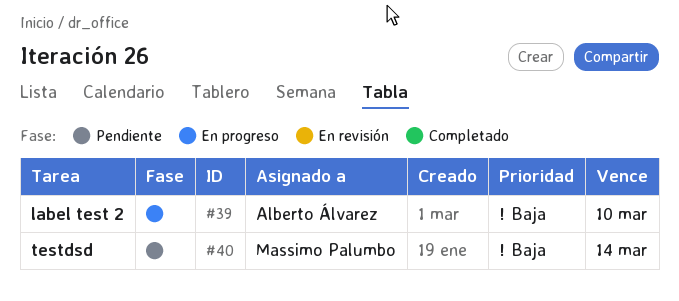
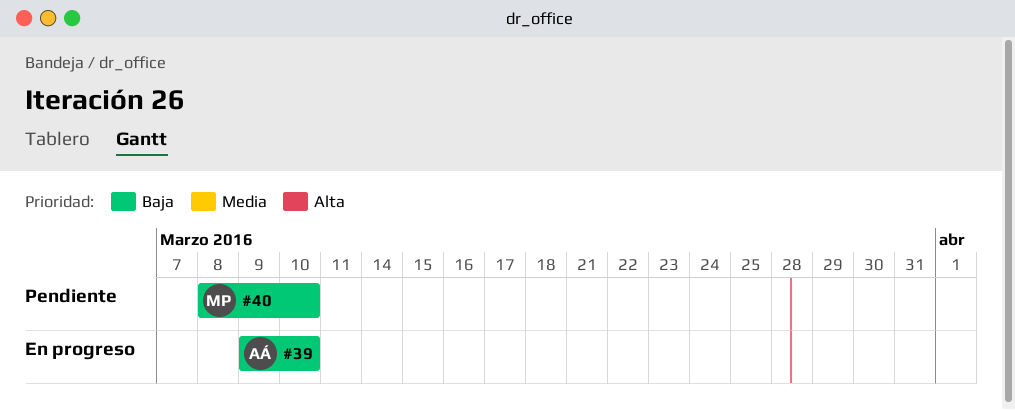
#40, due: Mar 14 -> Mar 10

